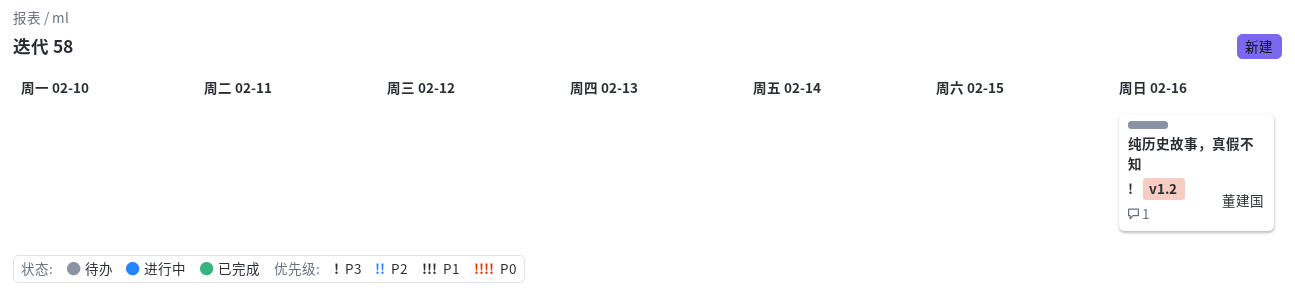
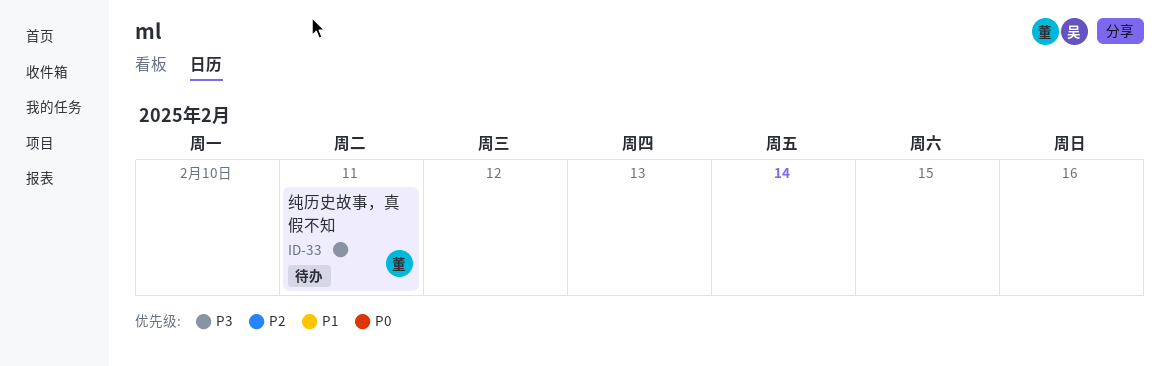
纯历史故事，真假不知, due: Feb 16 -> Feb 11

